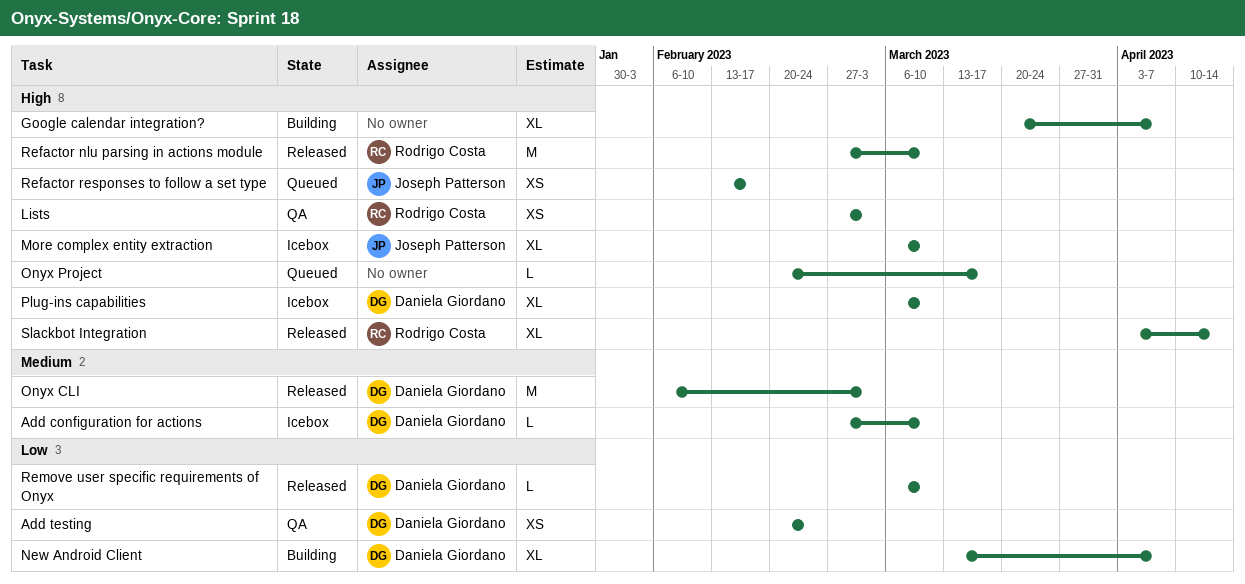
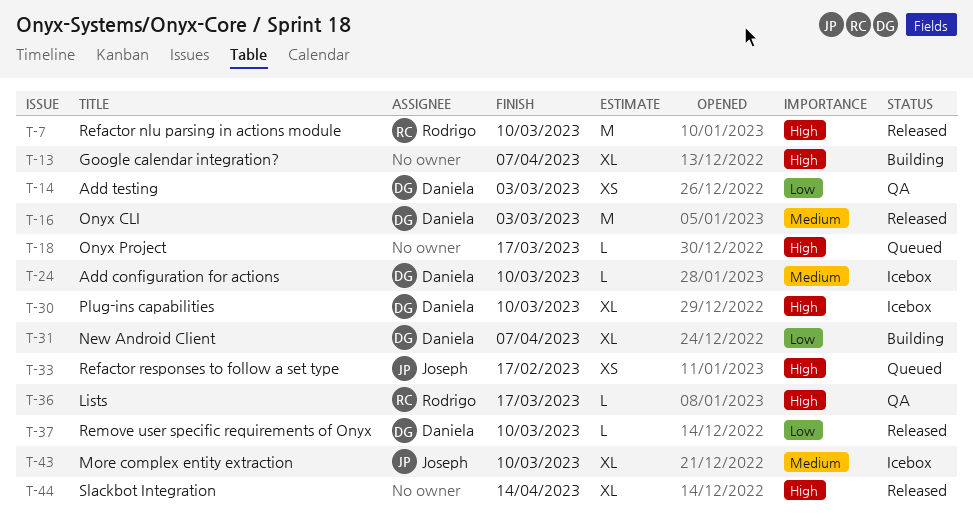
Add testing, due: Feb 24 -> Mar 3
Lists, estimate: XS -> L
Lists, due: Mar 3 -> Mar 17
More complex entity extraction, priority: High -> Medium
Slackbot Integration, owner: Rodrigo Costa -> none

